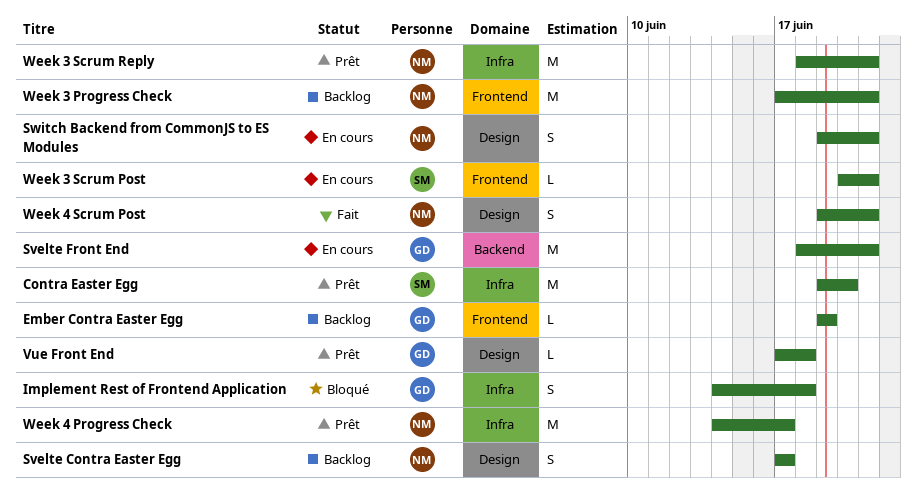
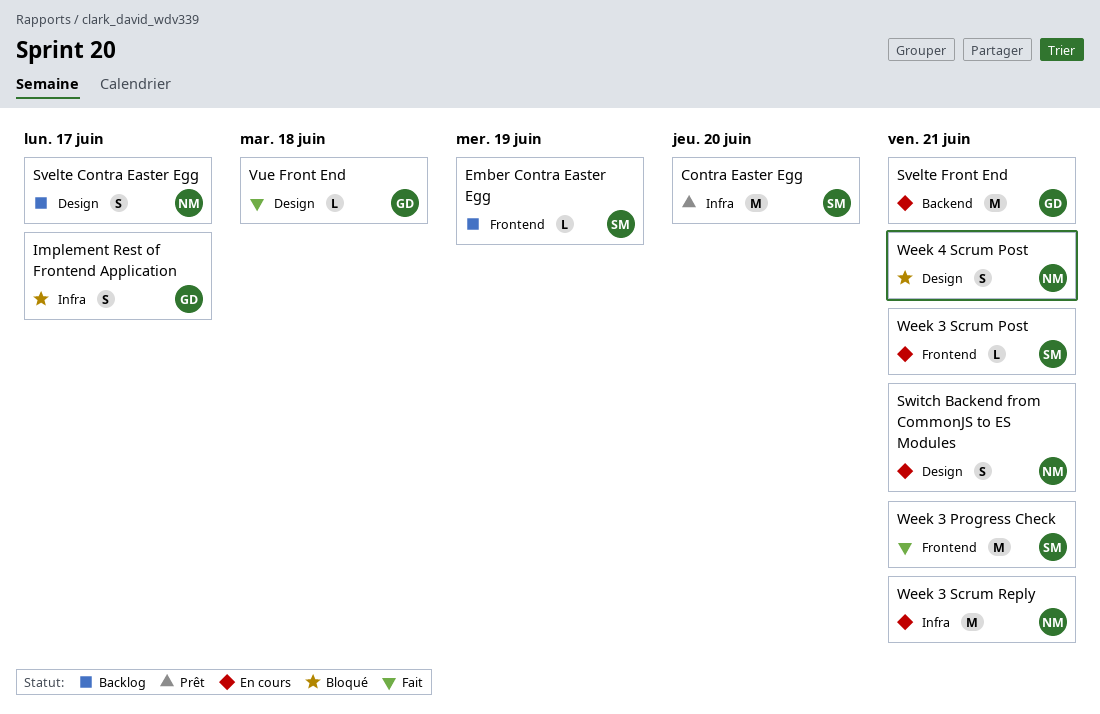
Ember Contra Easter Egg, owner: GD -> SM
Implement Rest of Frontend Application, due: Jun 18 -> Jun 17
Vue Front End, status: Prêt -> Fait
Week 3 Progress Check, status: Backlog -> Fait
Week 3 Progress Check, owner: NM -> SM
Week 3 Scrum Reply, status: Prêt -> En cours
Week 4 Progress Check: present -> none
Week 4 Scrum Post, status: Fait -> Bloqué

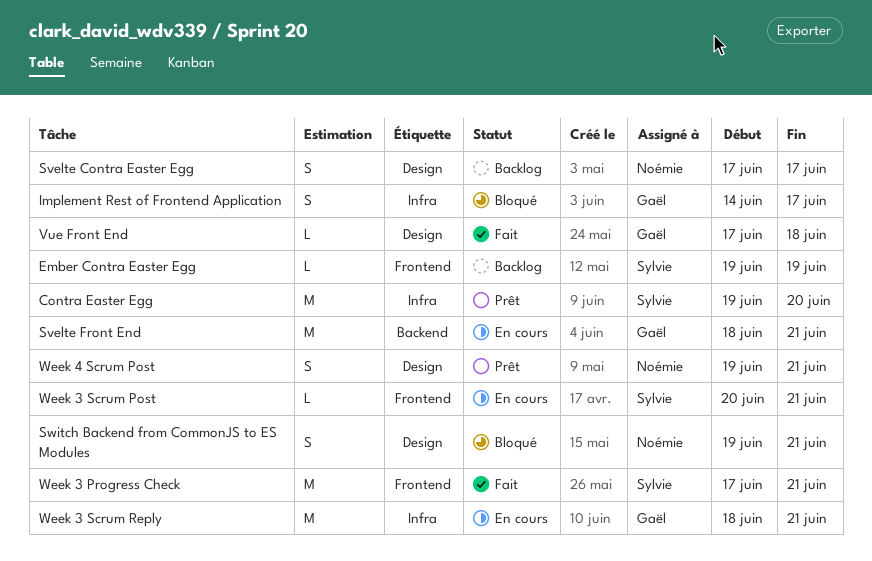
Switch Backend from CommonJS to ES Modules, status: En cours -> Bloqué
Week 3 Scrum Reply, owner: Noémie -> Gaël
Week 4 Scrum Post, status: Bloqué -> Prêt

